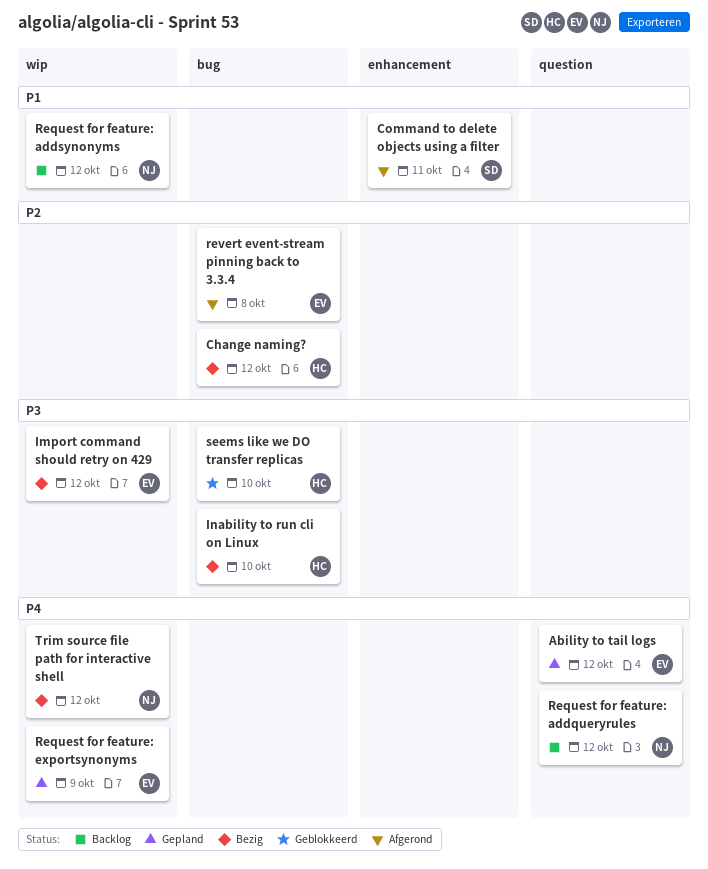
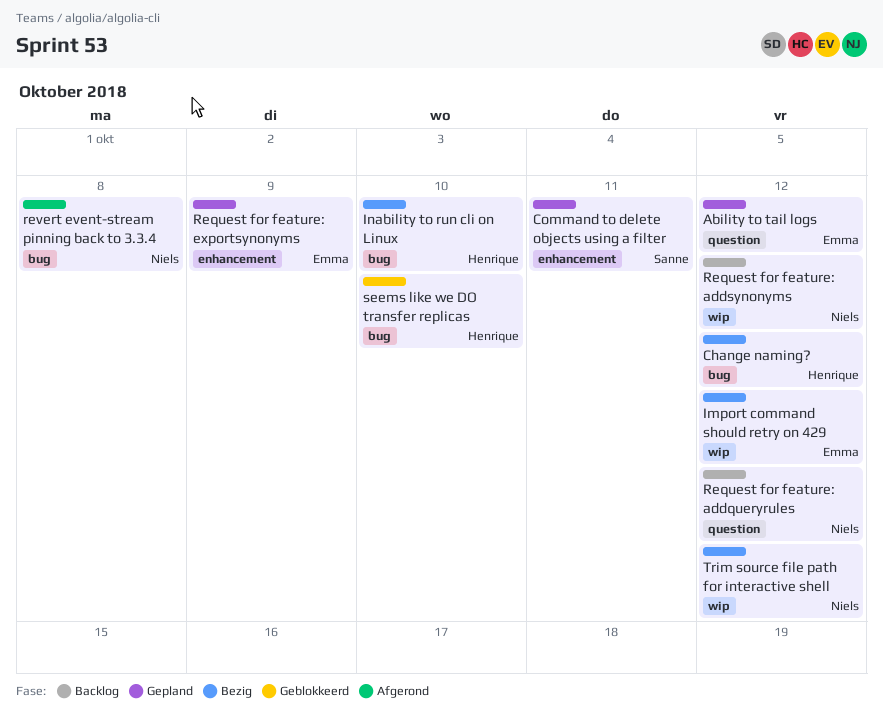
Command to delete objects using a filter, status: Afgerond -> Gepland
Request for feature: exportsynonyms, label: wip -> enhancement
revert event-stream pinning back to 3.3.4, owner: Emma -> Niels

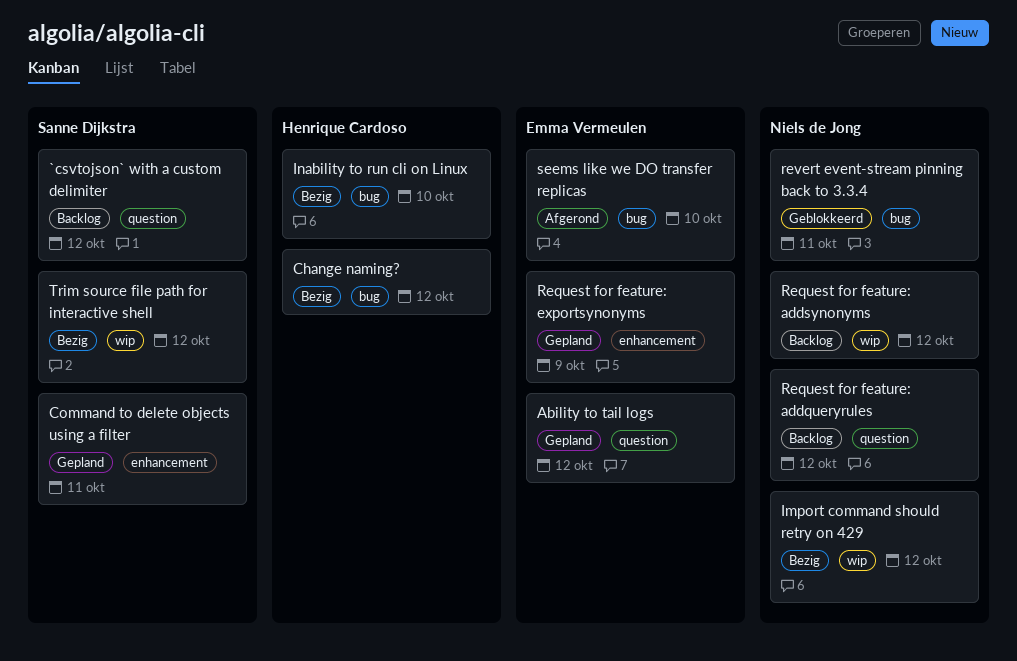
`csvtojson` with a custom delimiter: none -> present
Import command should retry on 429, owner: Emma Vermeulen -> Niels de Jong
revert event-stream pinning back to 3.3.4, status: Afgerond -> Geblokkeerd
revert event-stream pinning back to 3.3.4, due: Oct 8 -> Oct 11
seems like we DO transfer replicas, status: Geblokkeerd -> Afgerond
seems like we DO transfer replicas, owner: Henrique Cardoso -> Emma Vermeulen
Trim source file path for interactive shell, owner: Niels de Jong -> Sanne Dijkstra

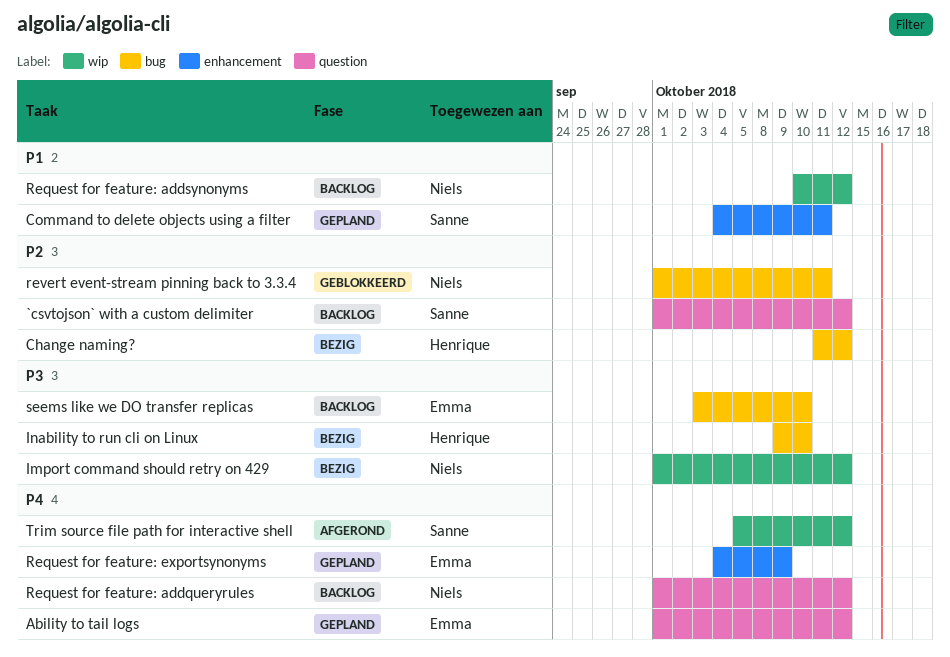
seems like we DO transfer replicas, status: Afgerond -> Backlog
Trim source file path for interactive shell, status: Bezig -> Afgerond

